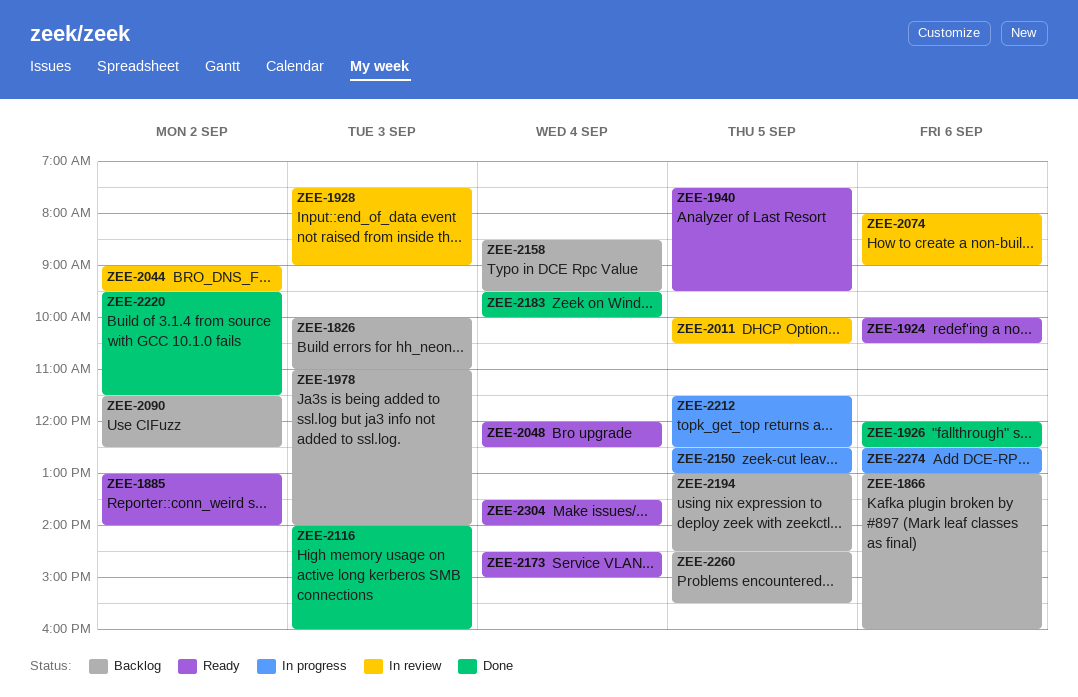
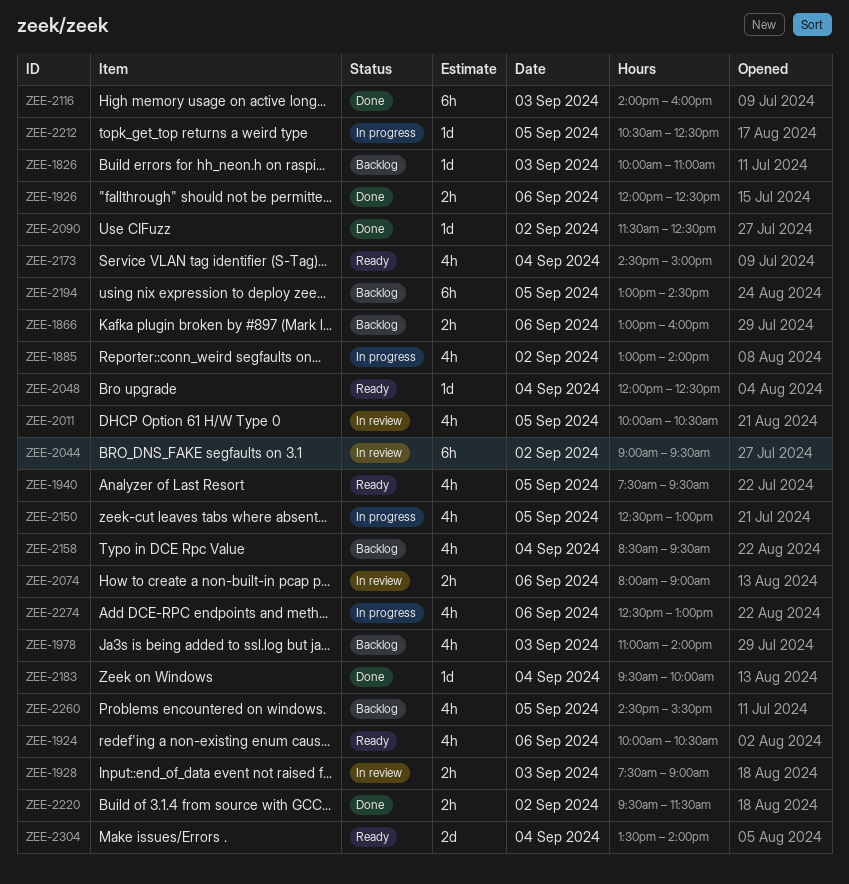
ZEE-1885, status: Ready -> In progress
ZEE-2090, status: Backlog -> Done
ZEE-2212, begins: 11:30 -> 10:30

